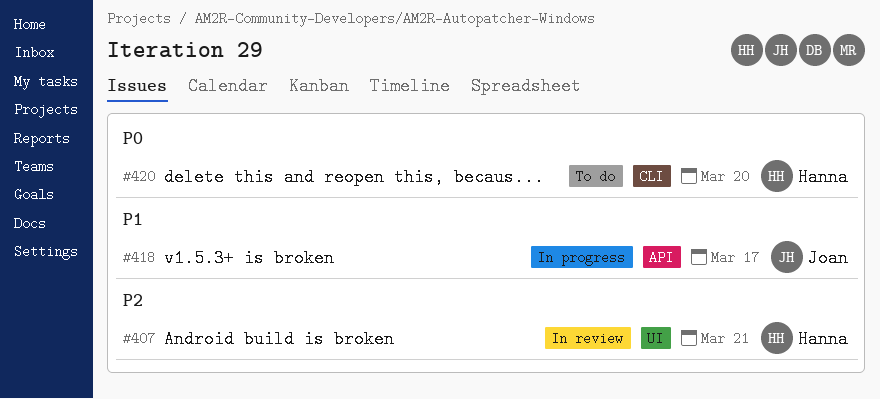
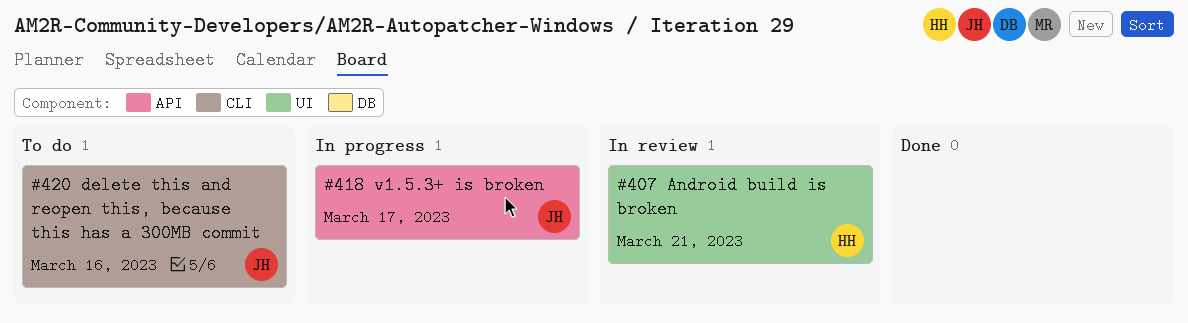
#420, owner: Hanna -> Joan
#420, due: Mar 20 -> Mar 16

